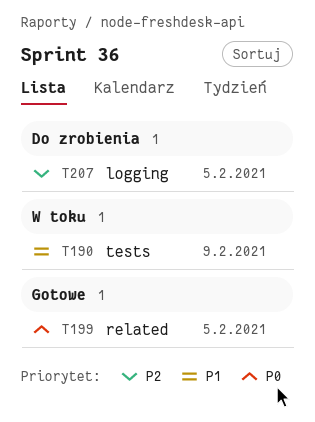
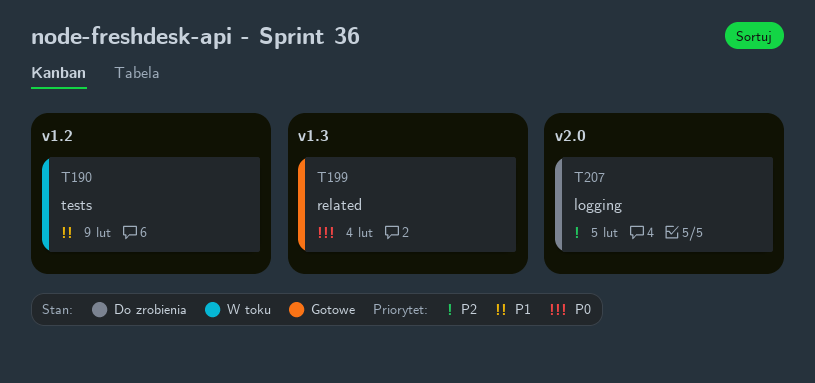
T199, due: Feb 5 -> Feb 4

